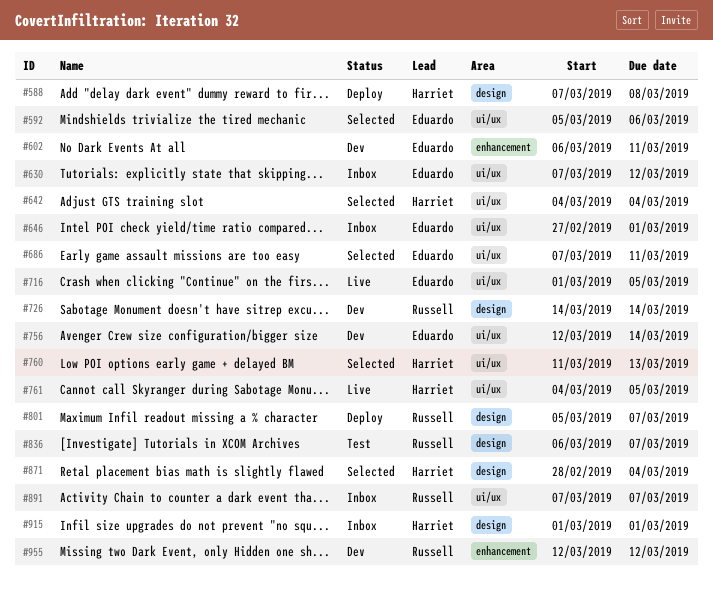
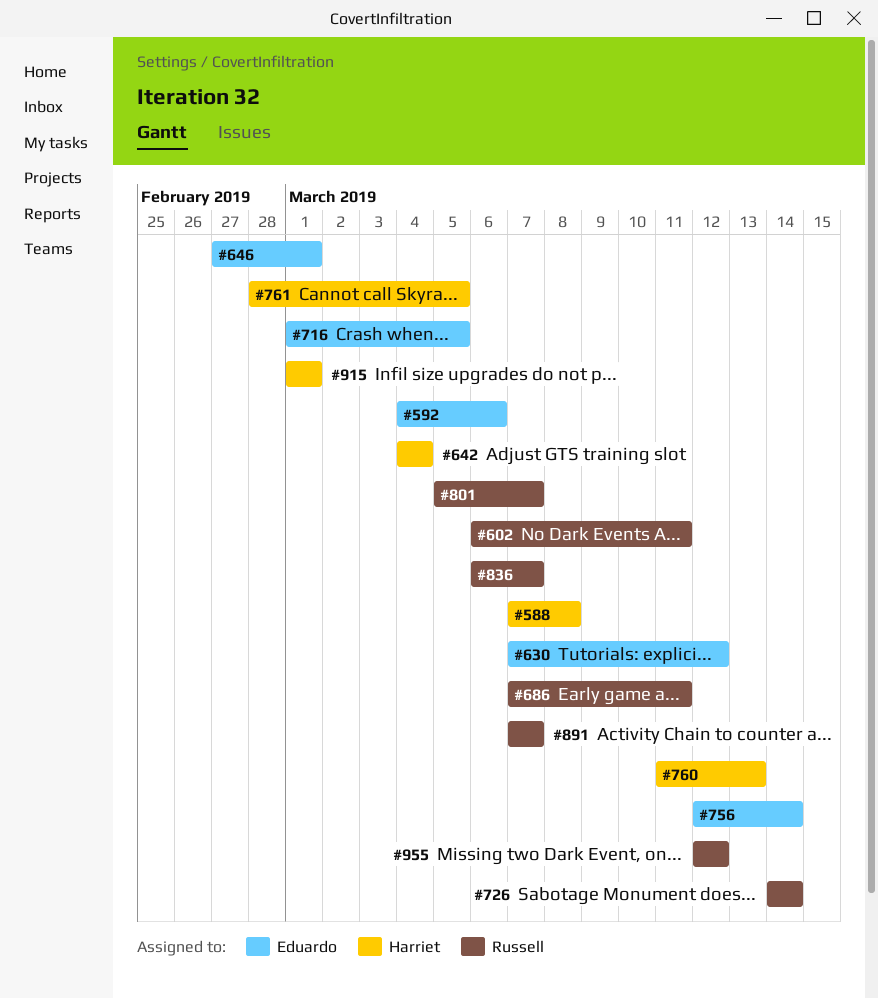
#592, start: Mar 5 -> Mar 4
#602, owner: Eduardo -> Russell
#686, owner: Eduardo -> Russell
#761, start: Mar 4 -> Feb 28
#871: present -> none

